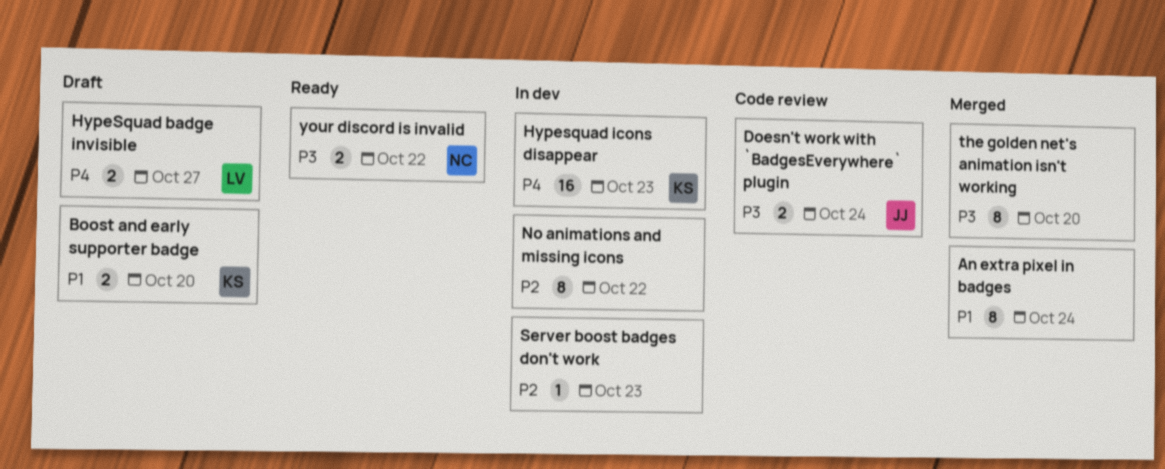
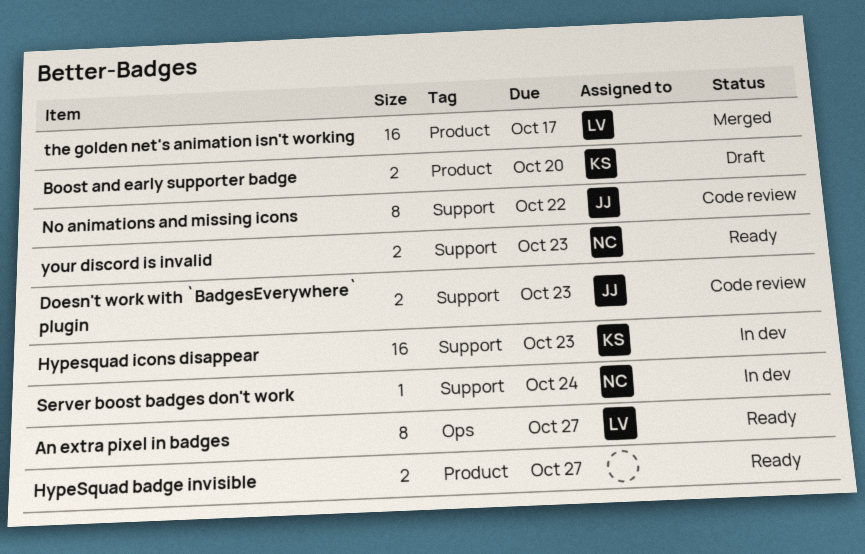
An extra pixel in badges, status: Merged -> Ready
An extra pixel in badges, owner: none -> LV
An extra pixel in badges, due: Oct 24 -> Oct 27
Doesn't work with `BadgesEverywhere` plugin, due: Oct 24 -> Oct 23
HypeSquad badge invisible, status: Draft -> Ready
HypeSquad badge invisible, owner: LV -> none
No animations and missing icons, status: In dev -> Code review
No animations and missing icons, owner: none -> JJ
Server boost badges don't work, owner: none -> NC
Server boost badges don't work, due: Oct 23 -> Oct 24
the golden net's animation isn't working, owner: none -> LV
the golden net's animation isn't working, estimate: 8 -> 16
the golden net's animation isn't working, due: Oct 20 -> Oct 17
your discord is invalid, due: Oct 22 -> Oct 23

